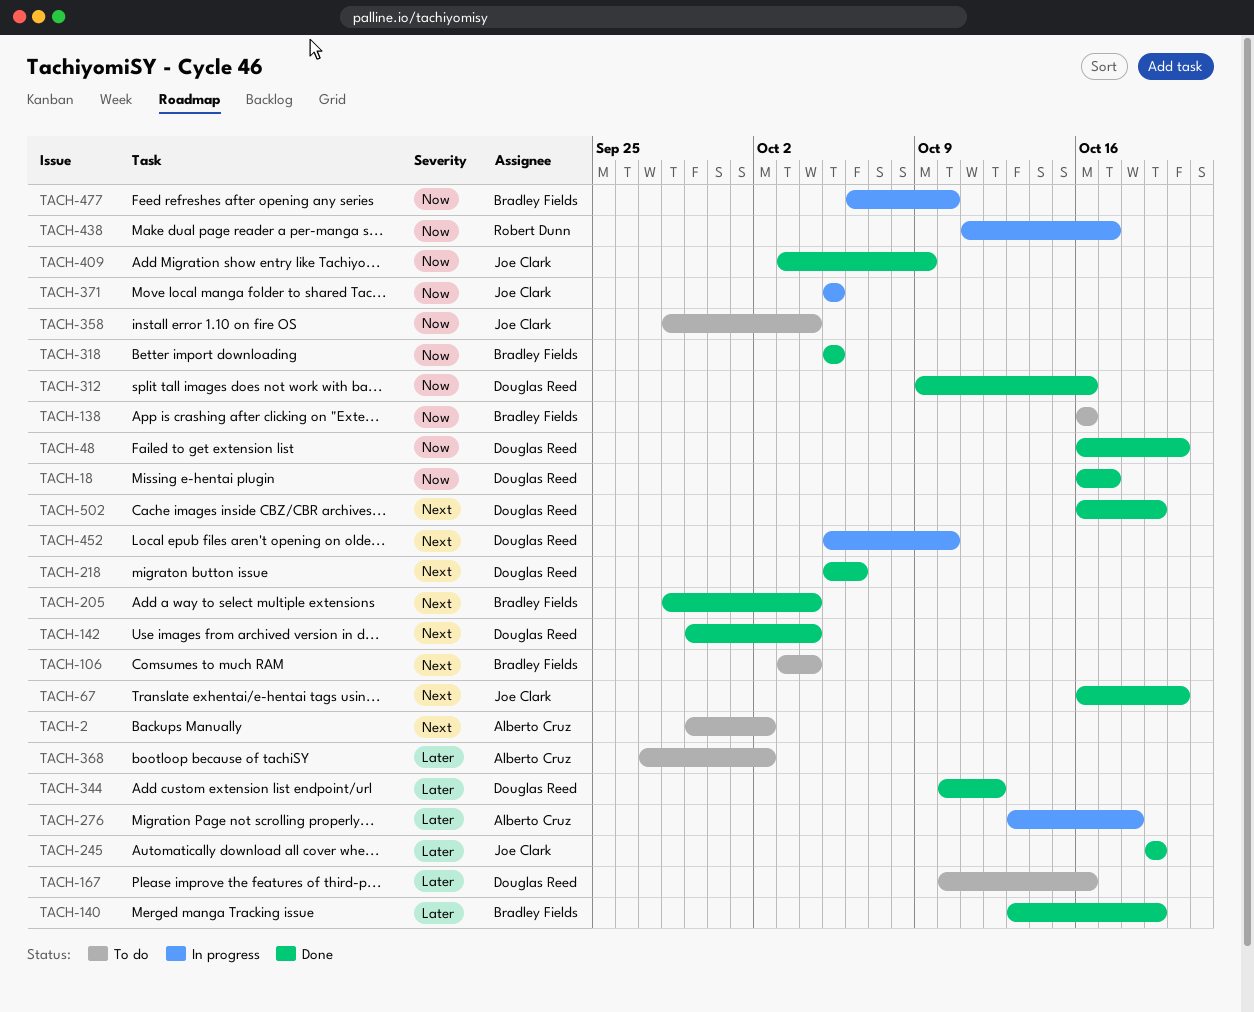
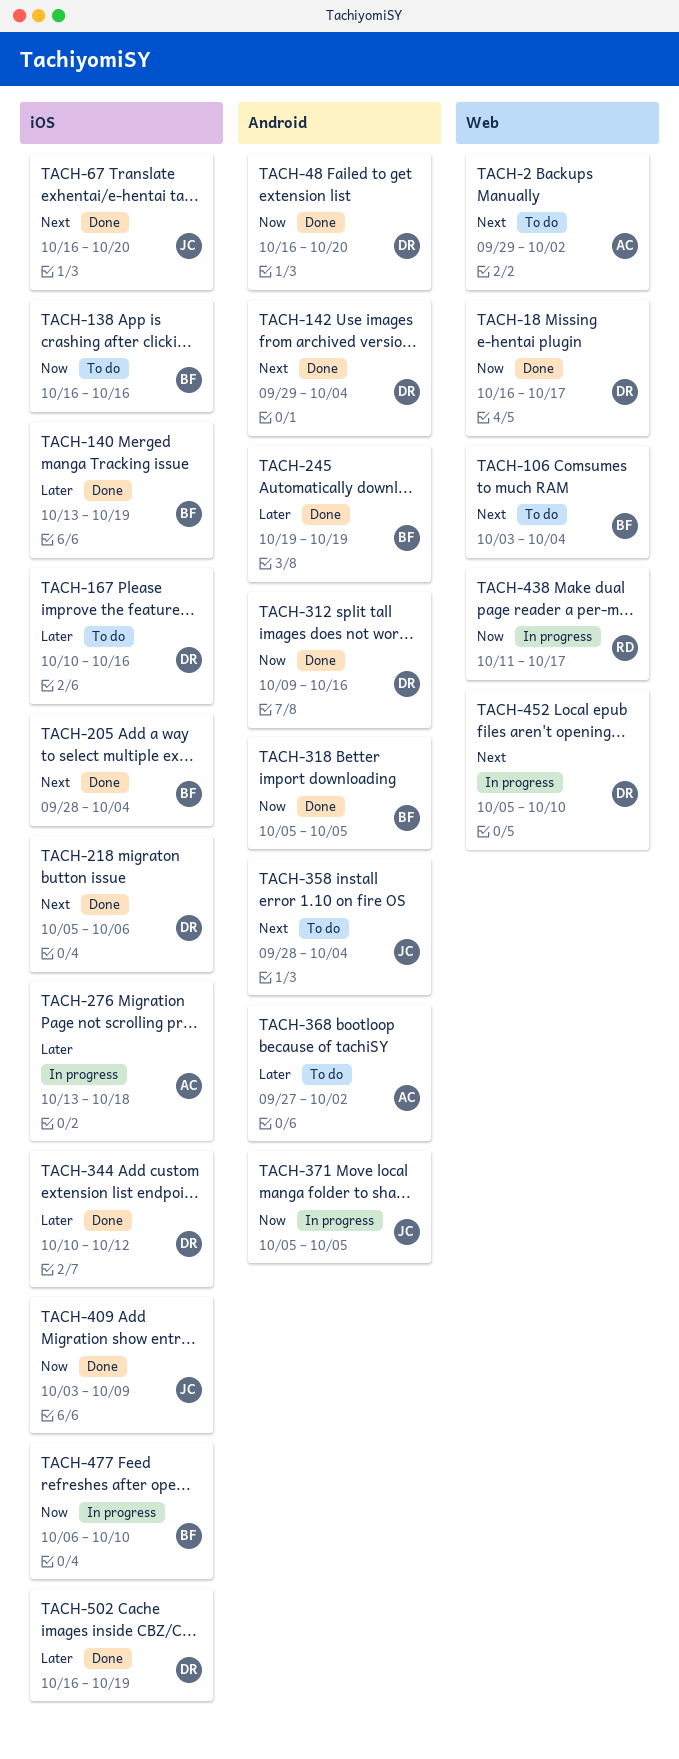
TACH-245, owner: Joe Clark -> Bradley Fields
TACH-358, priority: Now -> Next
TACH-502, priority: Next -> Later

